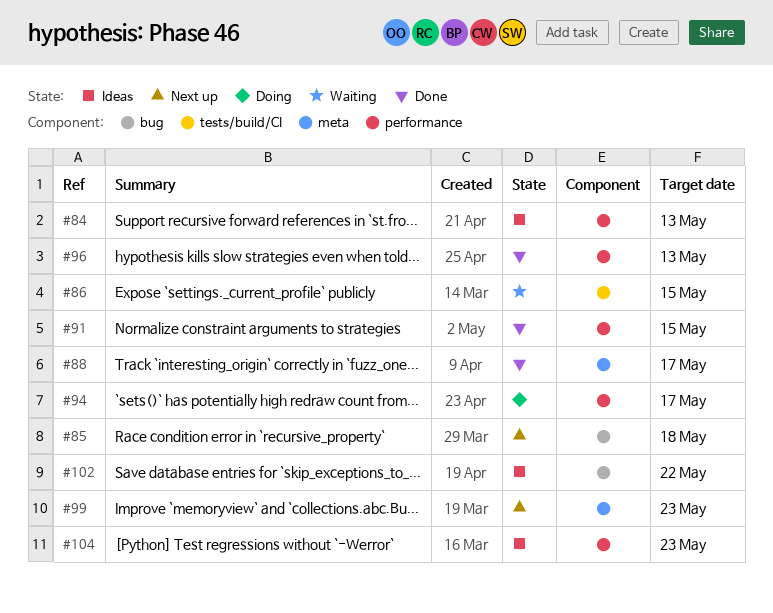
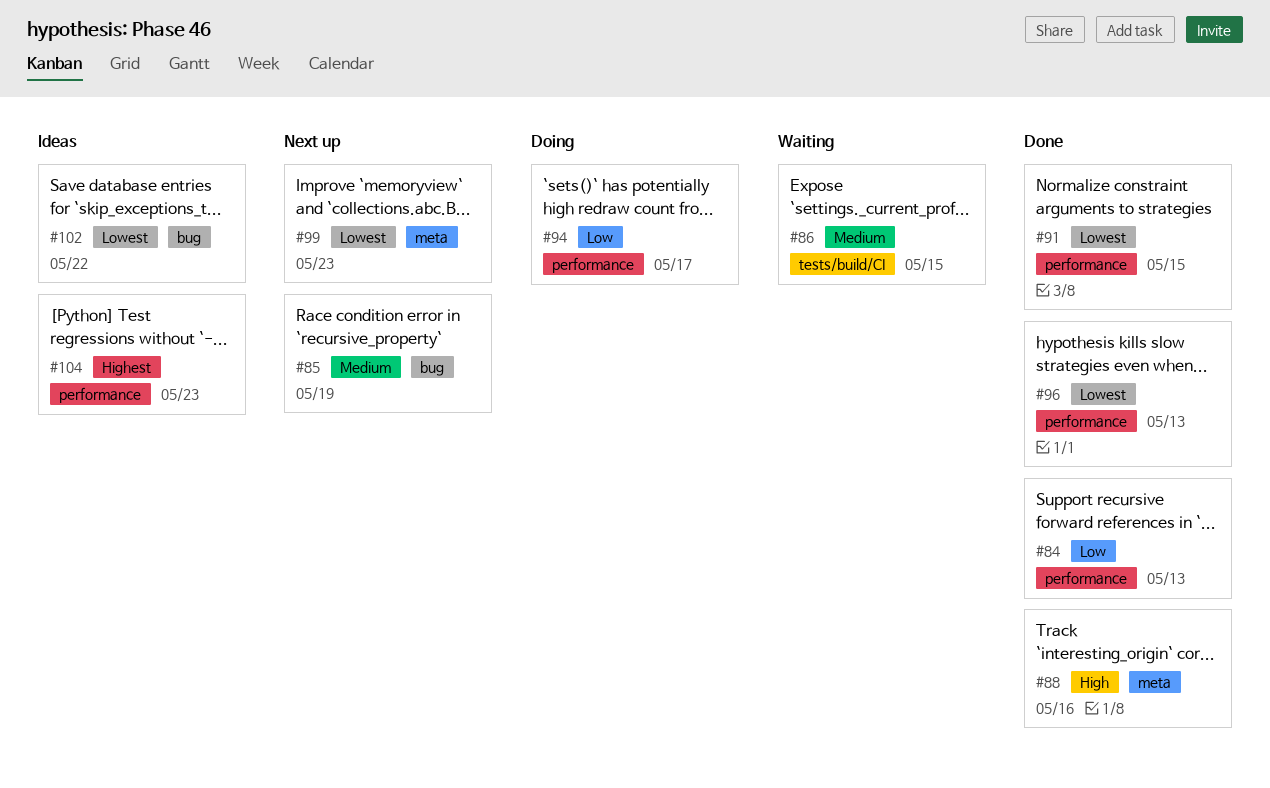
#84, status: Ideas -> Done
#85, due: May 18 -> May 19
#88, due: May 17 -> May 16

